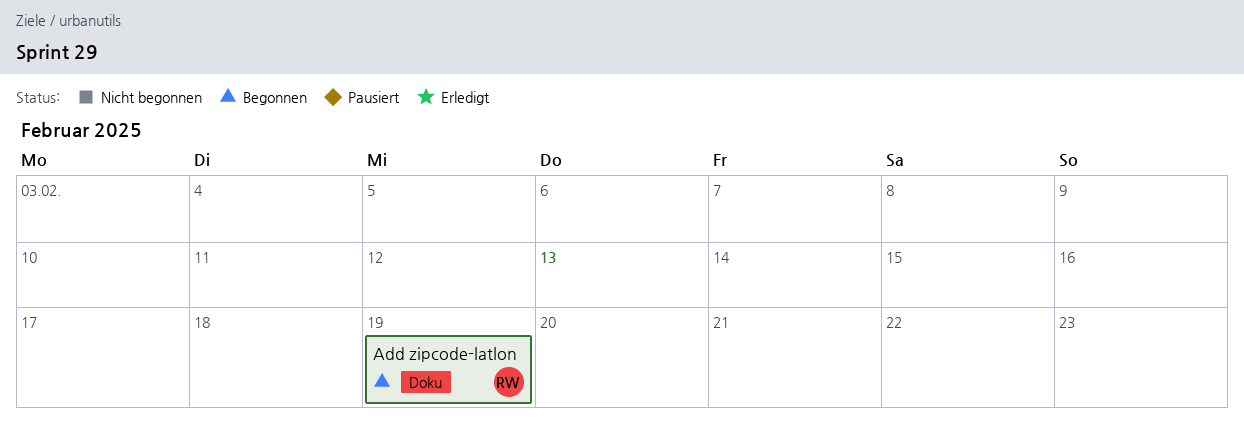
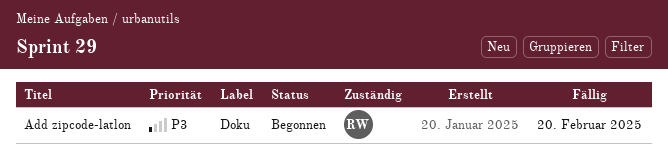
Add zipcode-latlon, due: Feb 19 -> Feb 20

